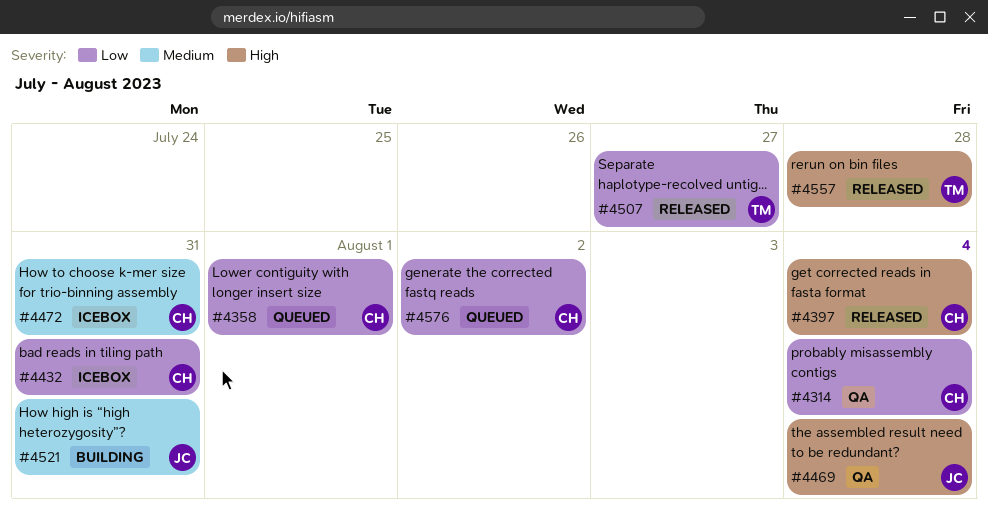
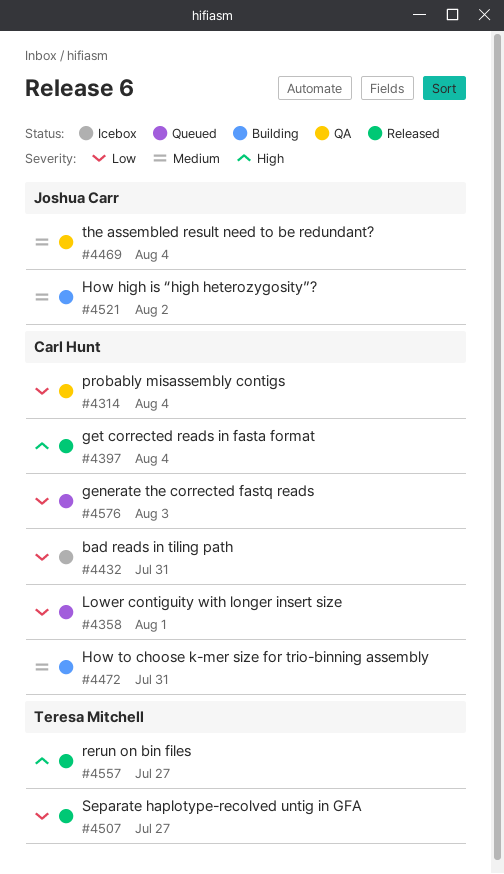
#4469, priority: High -> Medium
#4472, status: Icebox -> Building
#4521, due: Jul 31 -> Aug 2
#4557, due: Jul 28 -> Jul 27
#4576, due: Aug 2 -> Aug 3

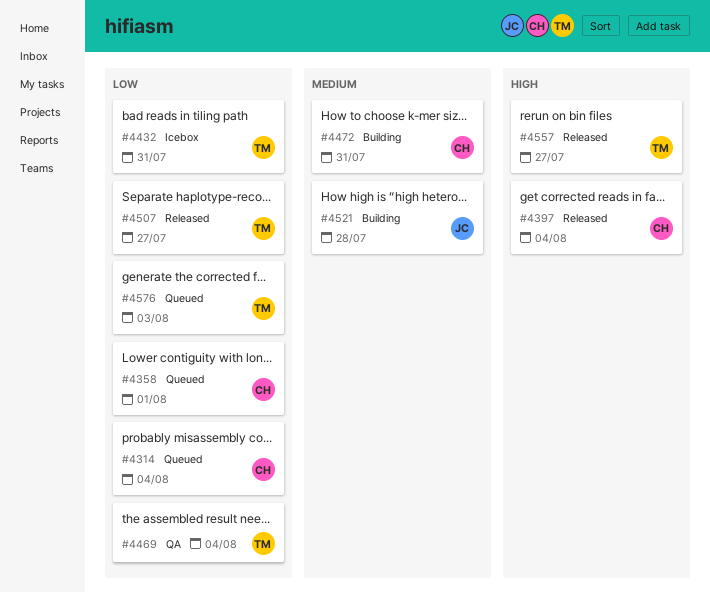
#4314, status: QA -> Queued
#4432, owner: Carl Hunt -> Teresa Mitchell
#4469, owner: Joshua Carr -> Teresa Mitchell
#4469, priority: Medium -> Low
#4521, due: Aug 2 -> Jul 28
#4576, owner: Carl Hunt -> Teresa Mitchell

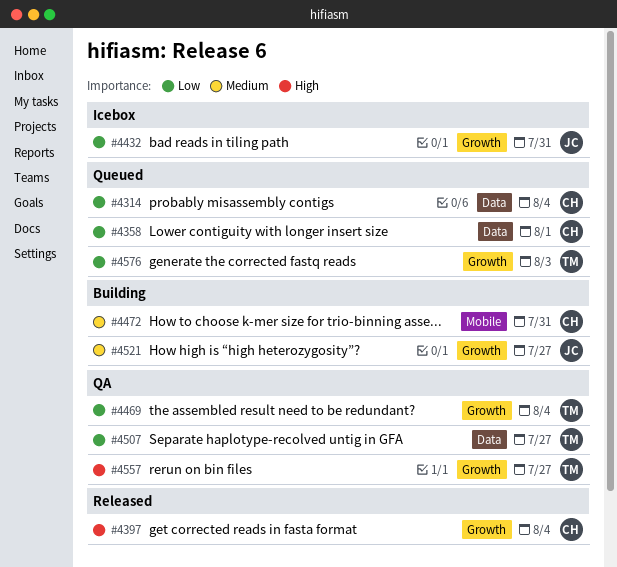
#4432, owner: TM -> JC
#4507, status: Released -> QA
#4521, due: Jul 28 -> Jul 27
#4557, status: Released -> QA

